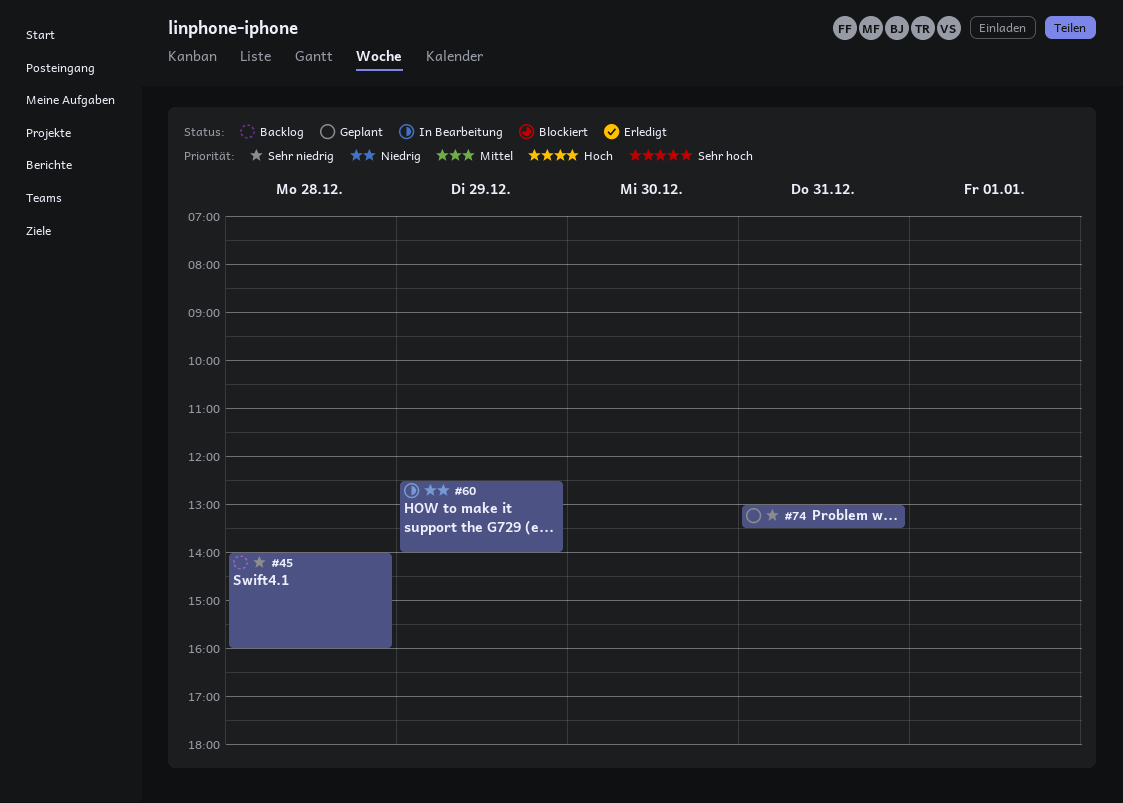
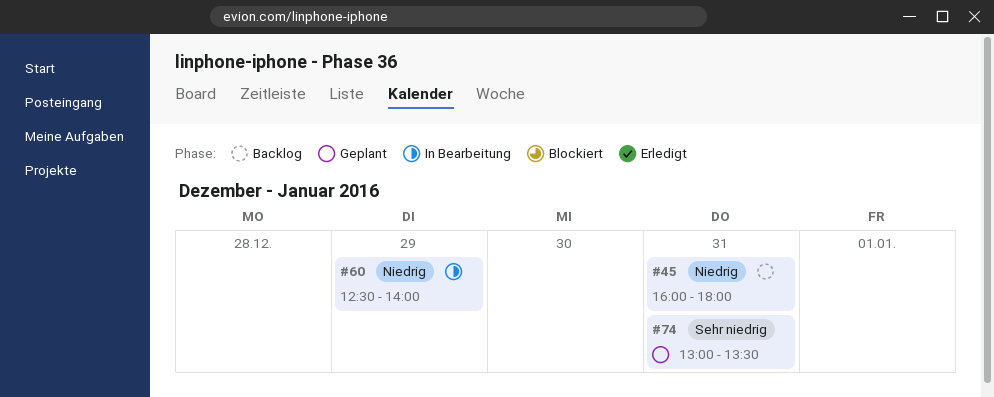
#45, priority: Sehr niedrig -> Niedrig
#45, day: Dec 28 -> Dec 31
#45, begins: 14:00 -> 16:00
#45, ends: 16:00 -> 18:00

